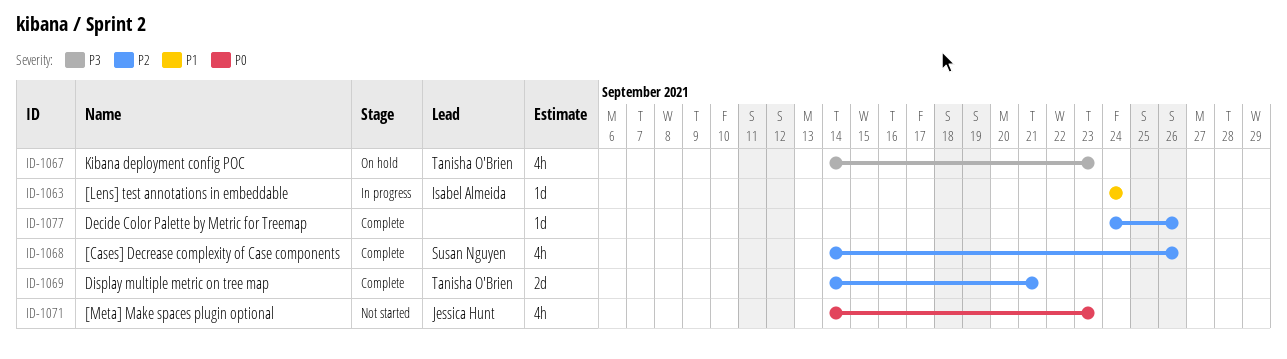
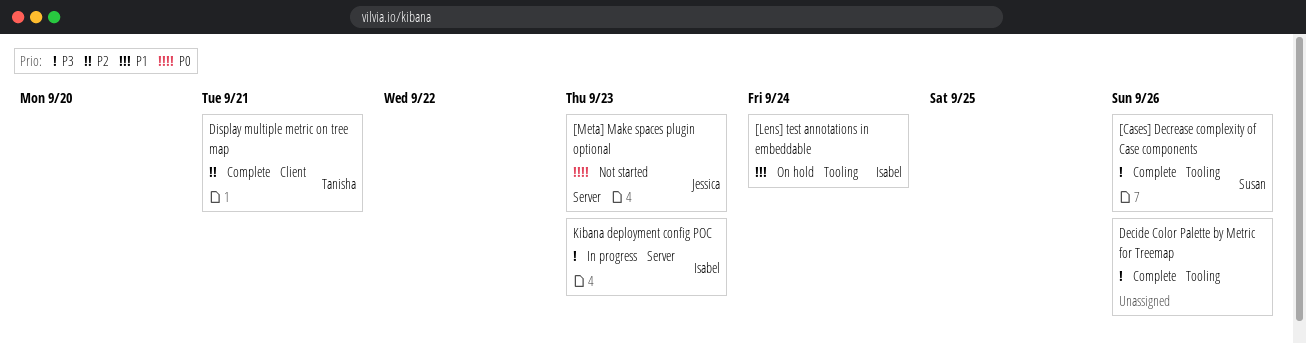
[Cases] Decrease complexity of Case components, priority: P2 -> P3
[Lens] test annotations in embeddable, status: In progress -> On hold
Decide Color Palette by Metric for Treemap, priority: P2 -> P3
Kibana deployment config POC, status: On hold -> In progress
Kibana deployment config POC, owner: Tanisha O'Brien -> Isabel Almeida

